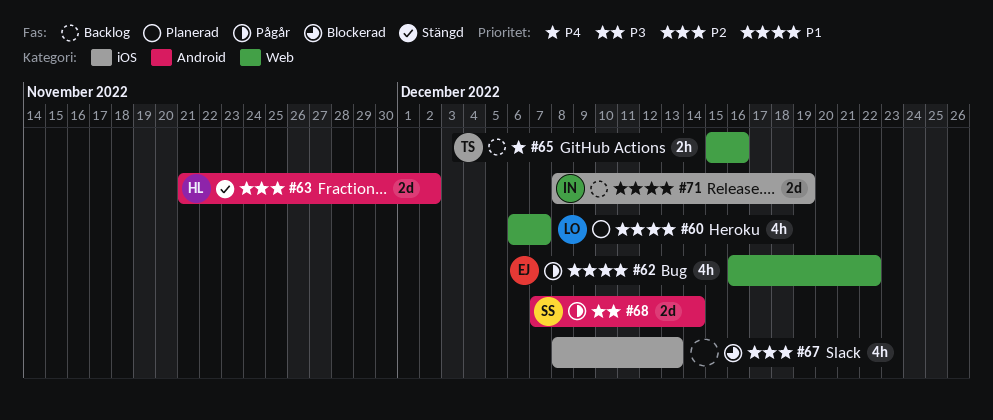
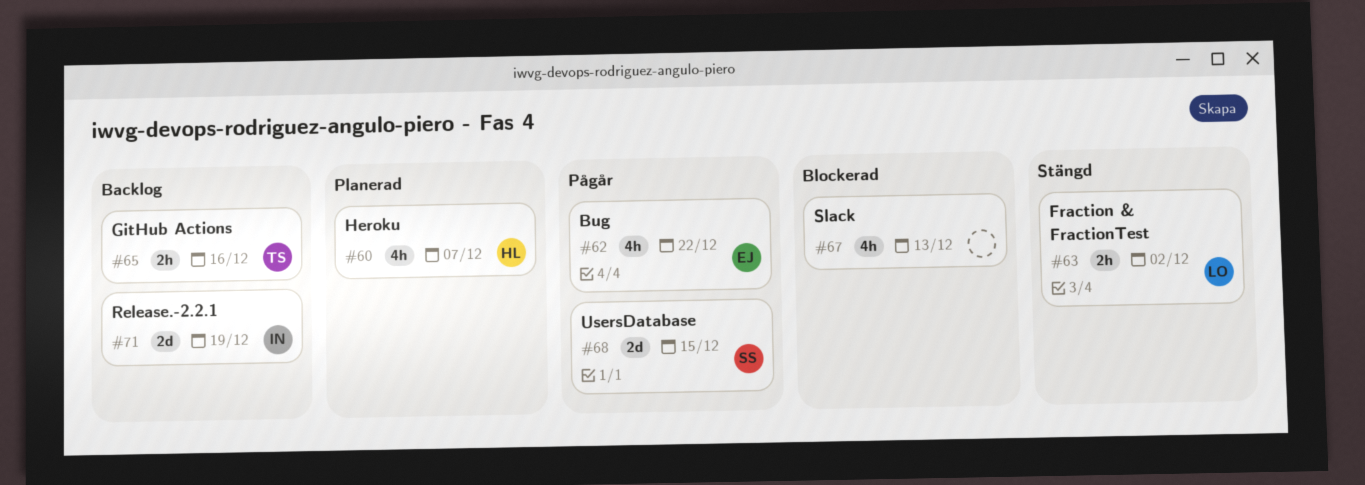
#60, owner: LO -> HL
#63, owner: HL -> LO
#63, estimate: 2d -> 2h
#68, due: Dec 14 -> Dec 15

